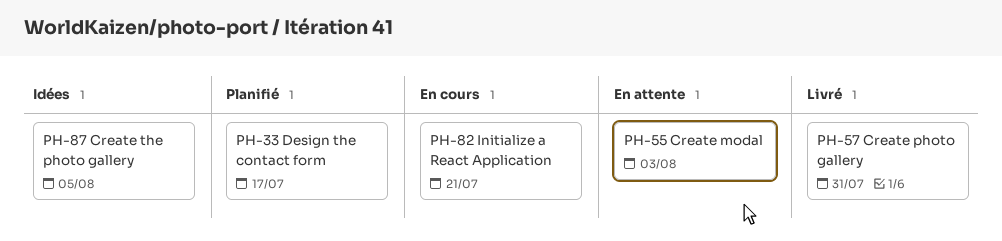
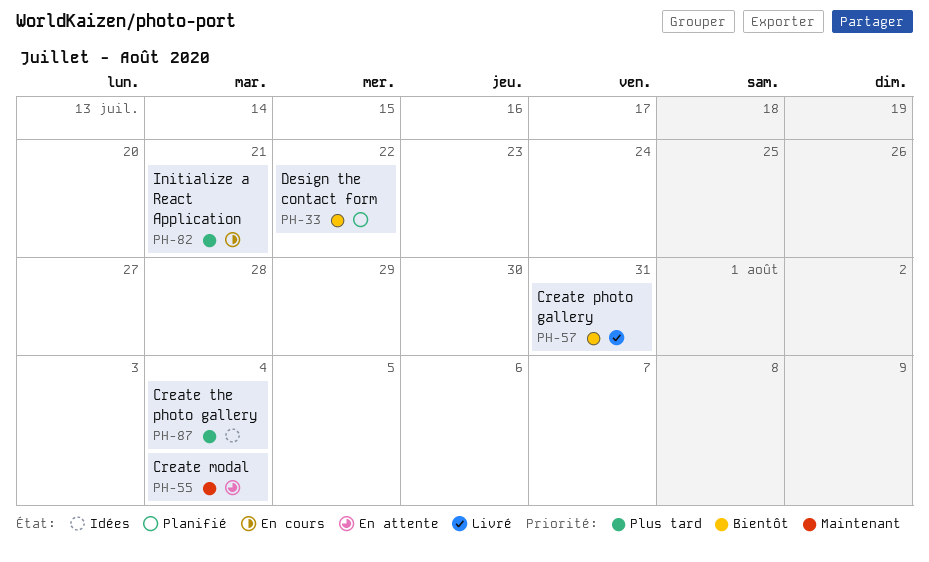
PH-33, due: Jul 17 -> Jul 22
PH-55, due: Aug 3 -> Aug 4
PH-87, due: Aug 5 -> Aug 4

